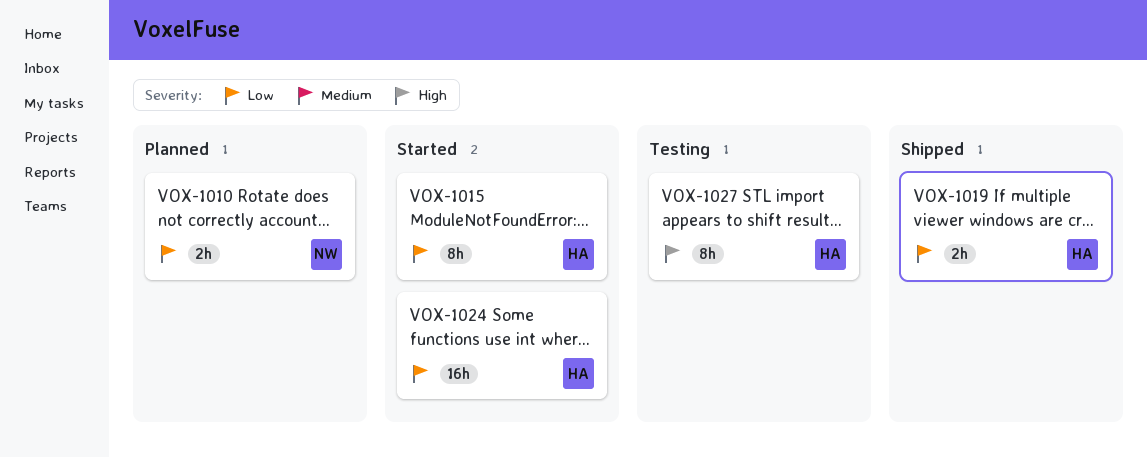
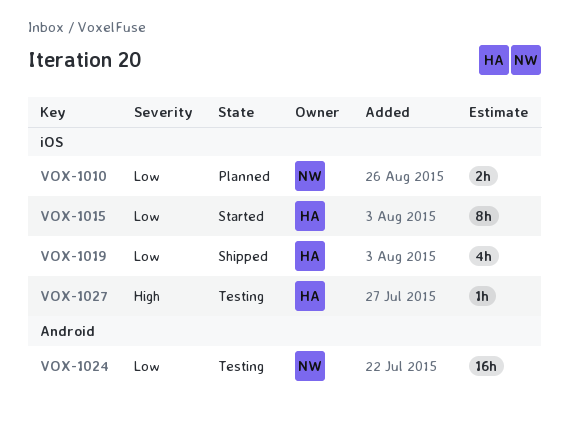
VOX-1019, estimate: 2h -> 4h
VOX-1024, status: Started -> Testing
VOX-1024, owner: HA -> NW
VOX-1027, estimate: 8h -> 1h

